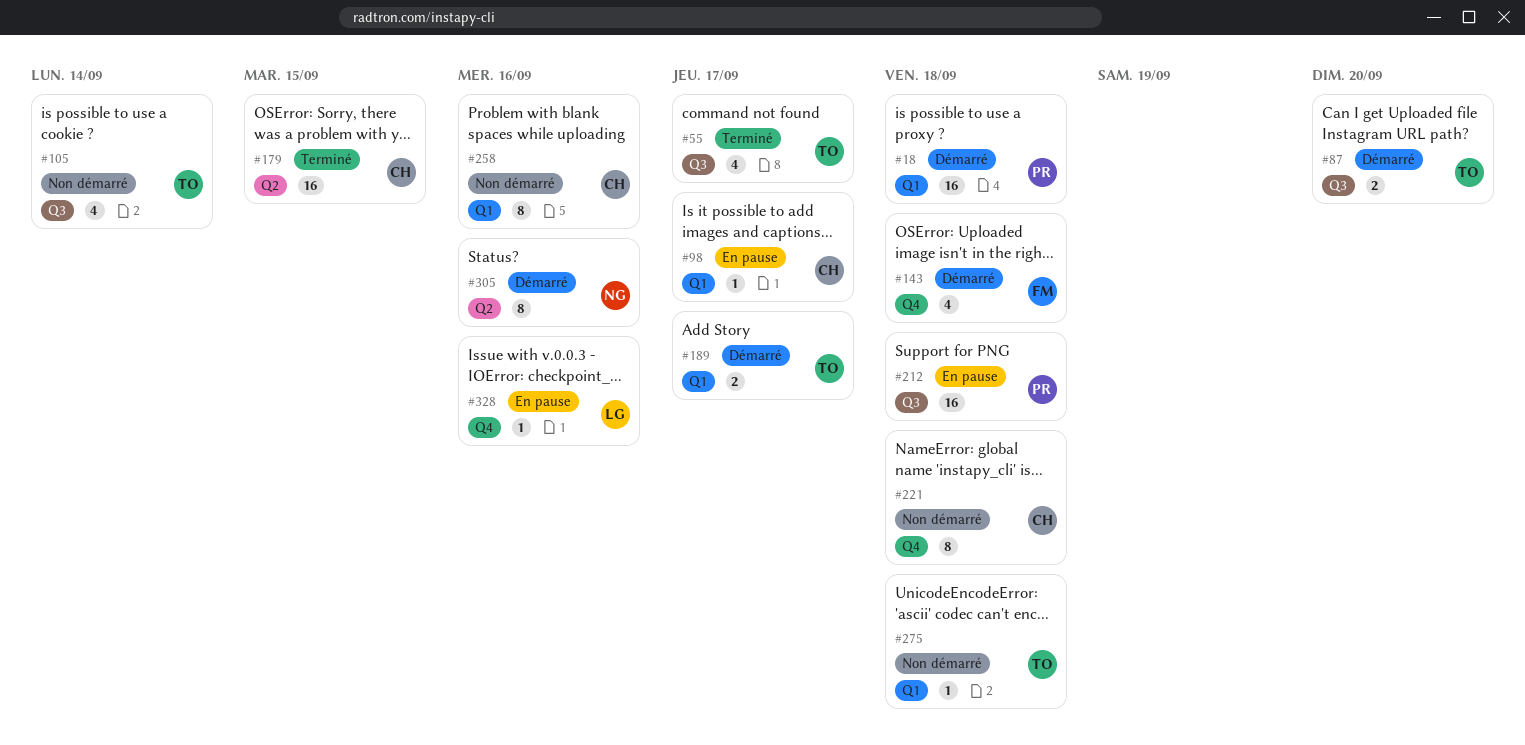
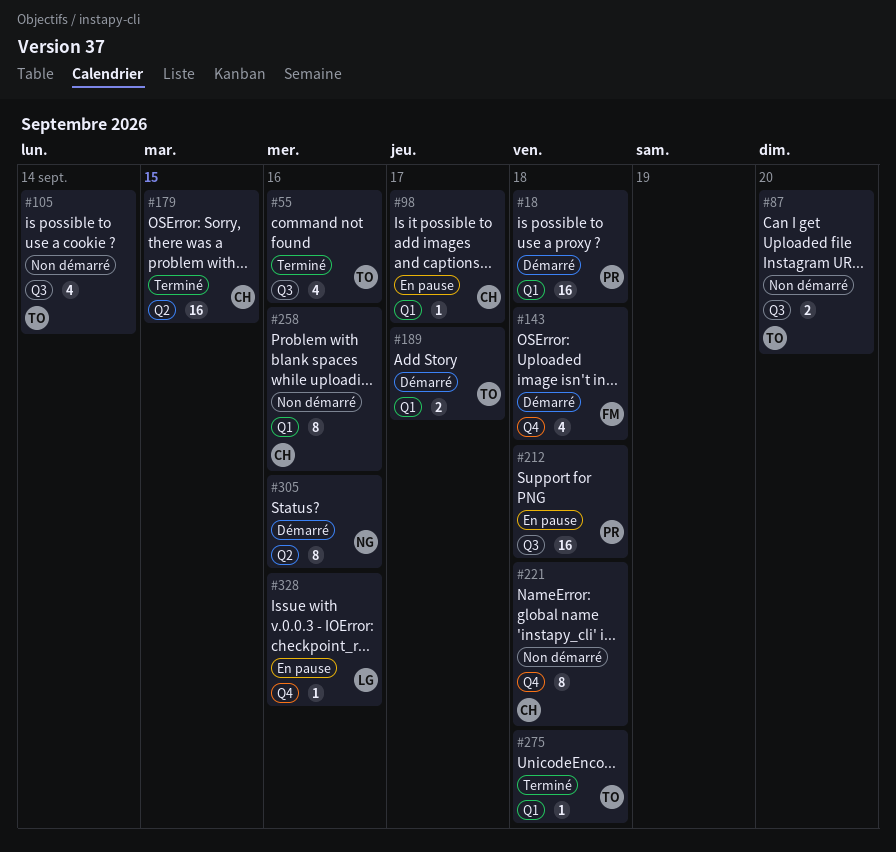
#55, due: Sep 17 -> Sep 16
#87, status: Démarré -> Non démarré
#275, status: Non démarré -> Terminé

